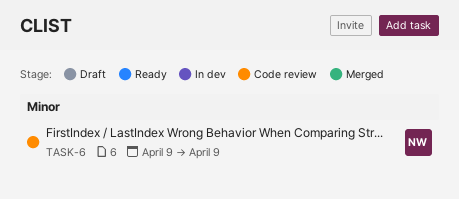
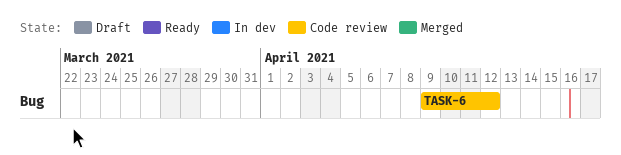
TASK-6, due: Apr 9 -> Apr 12

